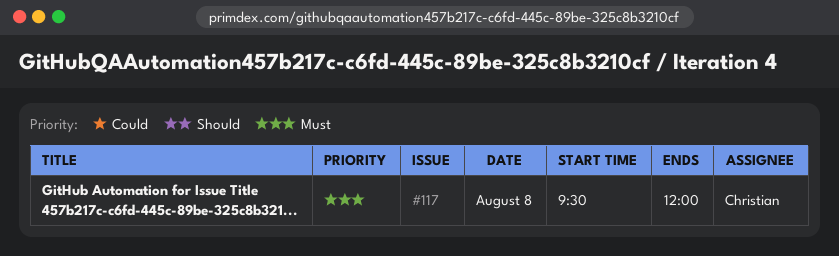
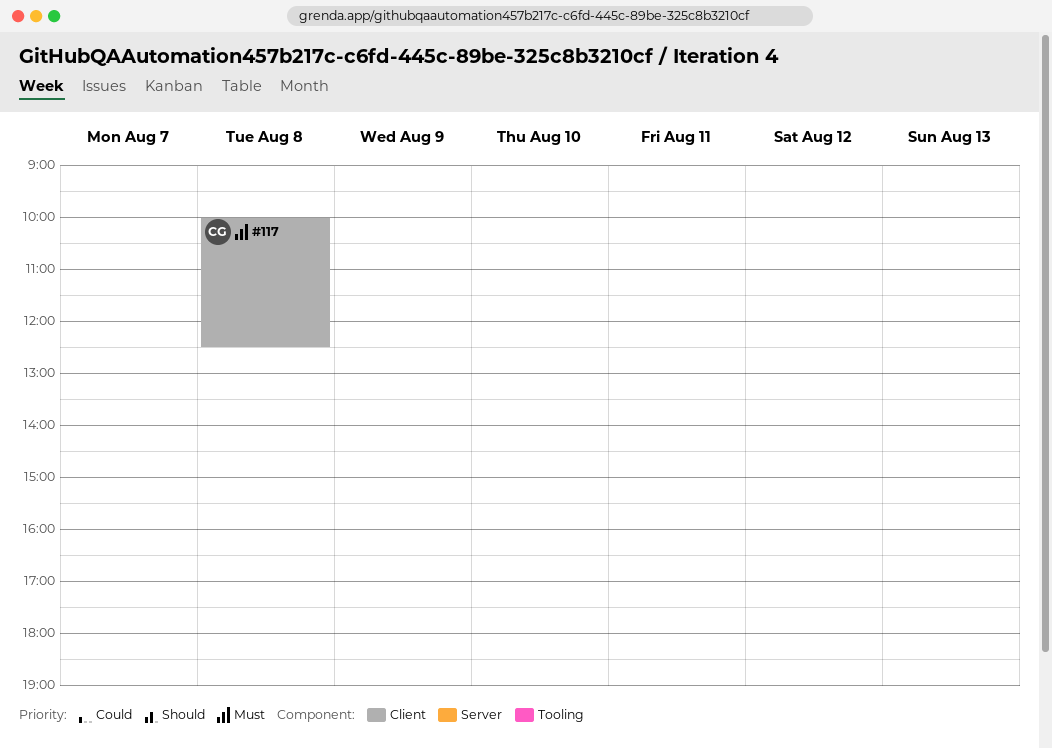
#117, begins: 09:30 -> 10:00
#117, ends: 12:00 -> 12:30

